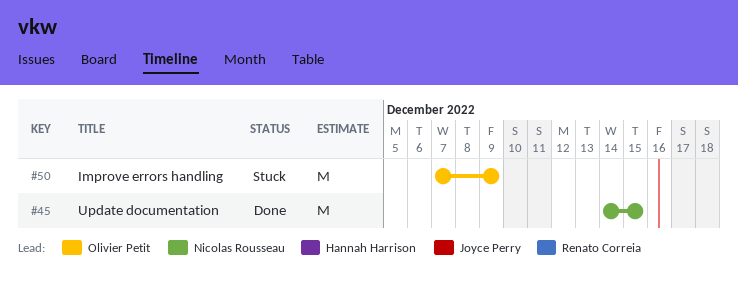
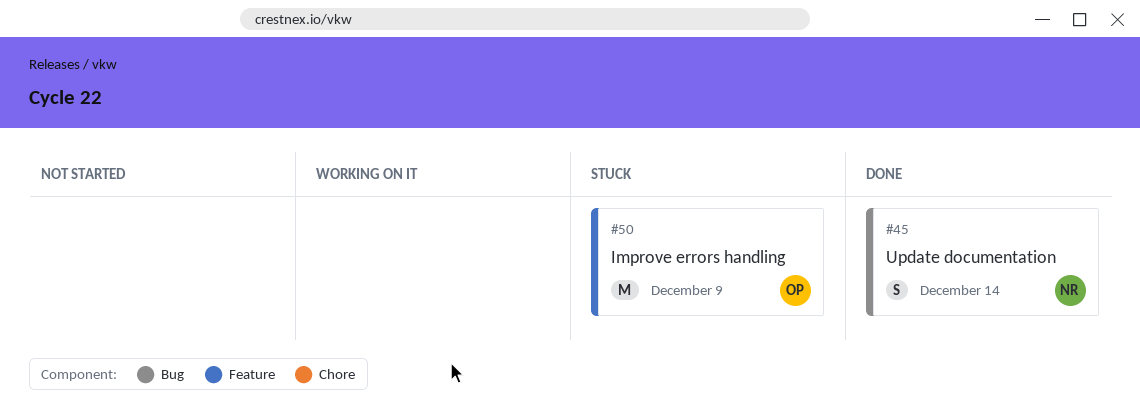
#45, estimate: M -> S
#45, due: Dec 15 -> Dec 14

